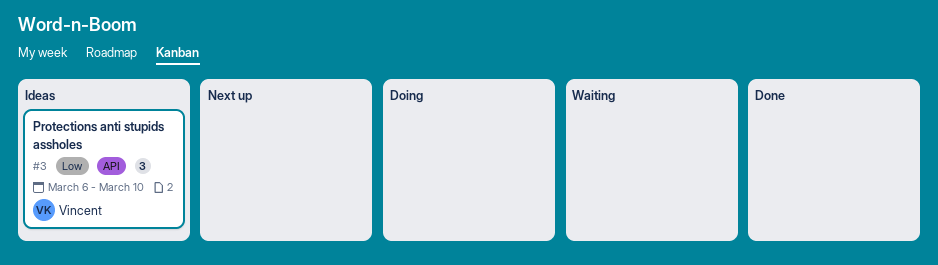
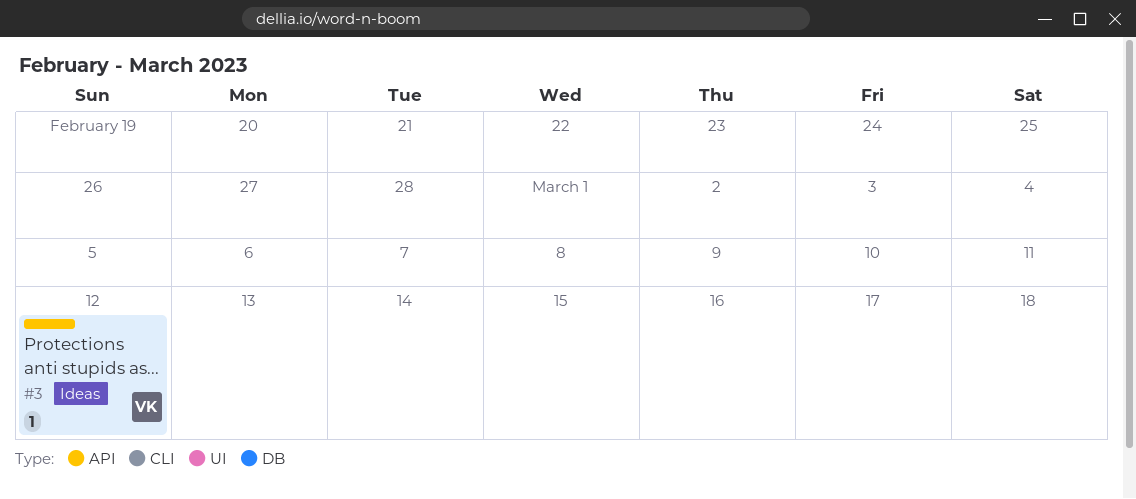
#3, estimate: 3 -> 1
#3, due: Mar 10 -> Mar 12

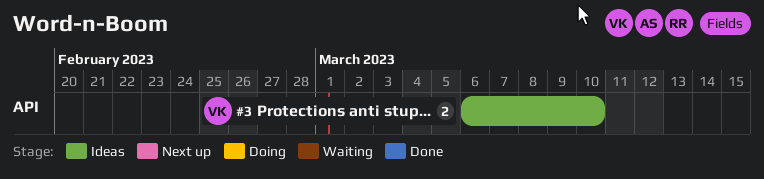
#3, estimate: 1 -> 2
#3, due: Mar 12 -> Mar 10

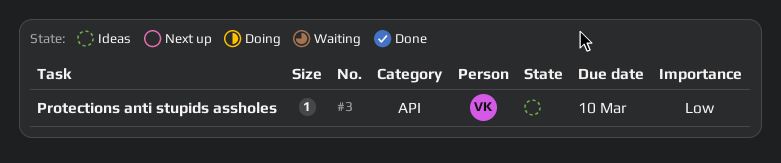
#3, estimate: 2 -> 1

